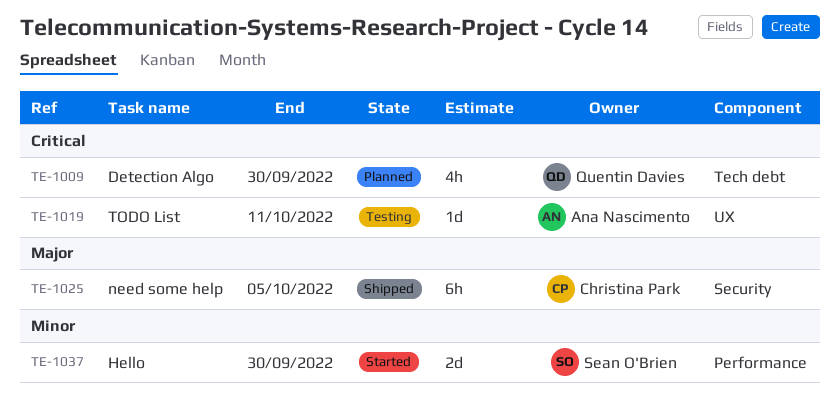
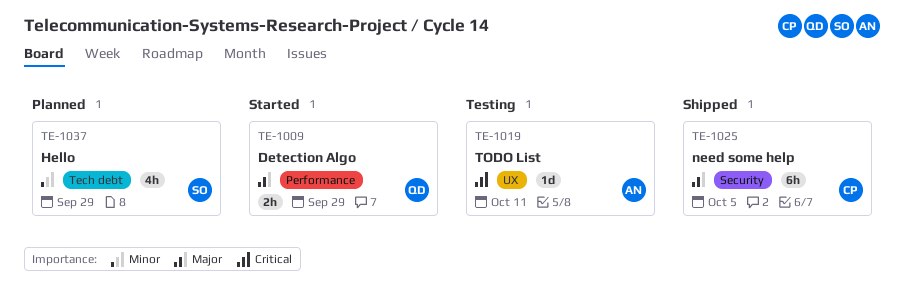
TE-1009, status: Planned -> Started
TE-1009, priority: Critical -> Major
TE-1009, label: Tech debt -> Performance
TE-1009, estimate: 4h -> 2h
TE-1009, due: Sep 30 -> Sep 29
TE-1037, status: Started -> Planned
TE-1037, label: Performance -> Tech debt
TE-1037, estimate: 2d -> 4h
TE-1037, due: Sep 30 -> Sep 29

